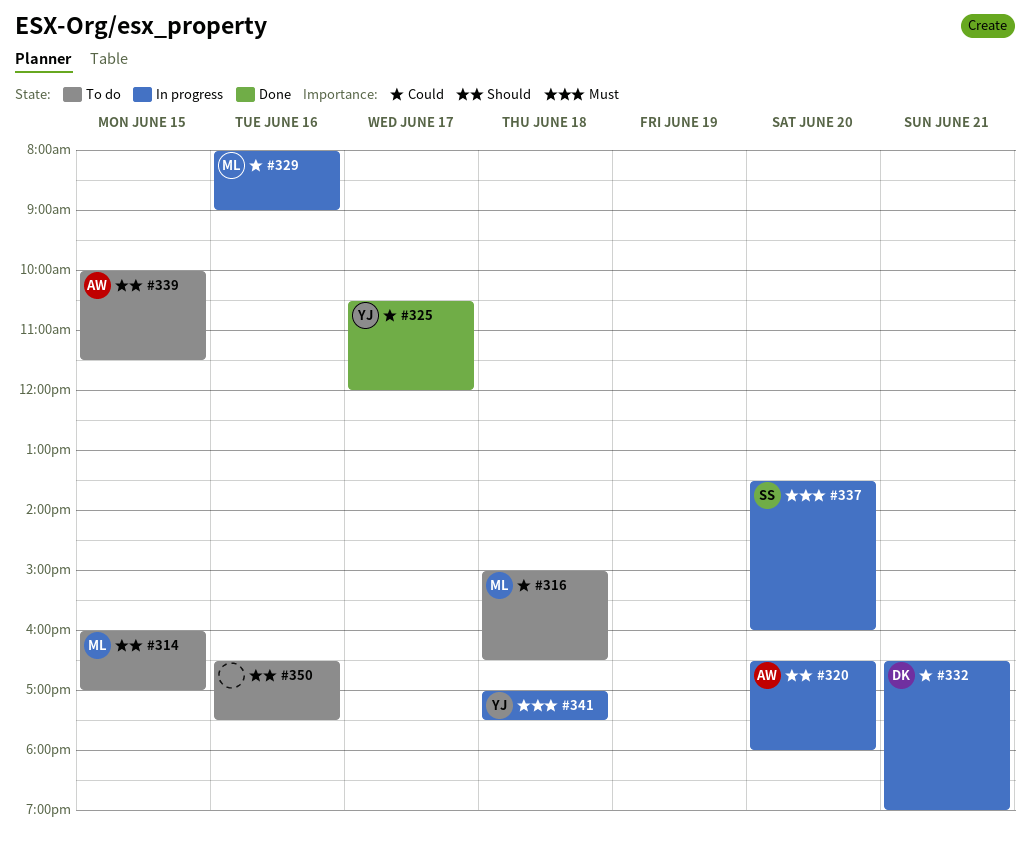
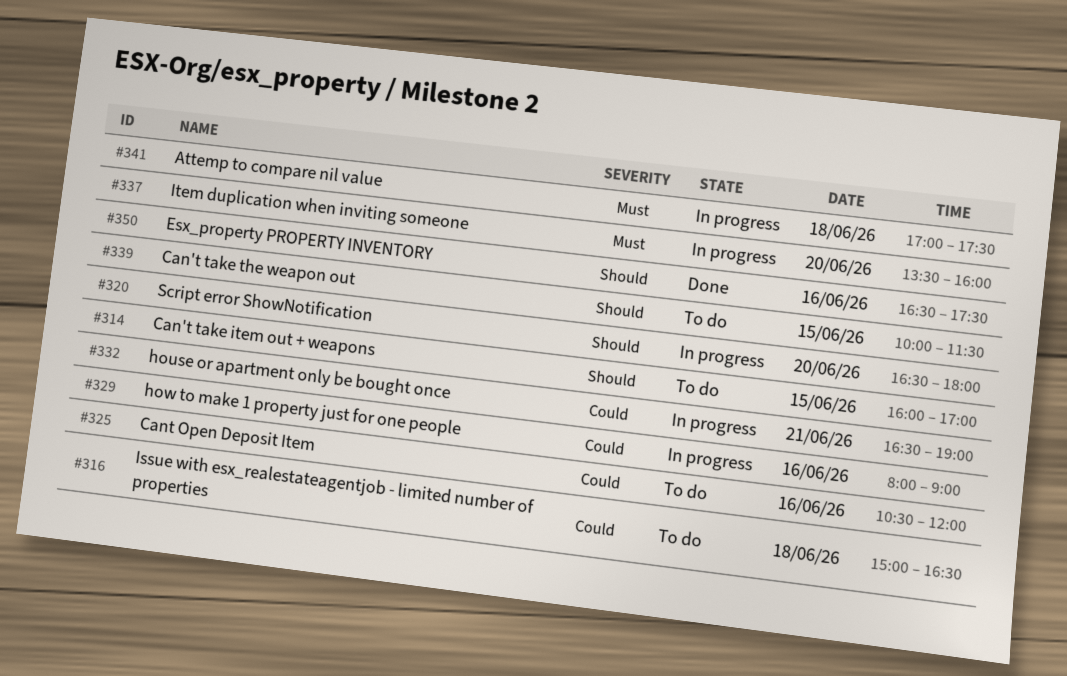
#325, status: Done -> To do
#325, day: Jun 17 -> Jun 16
#350, status: To do -> Done

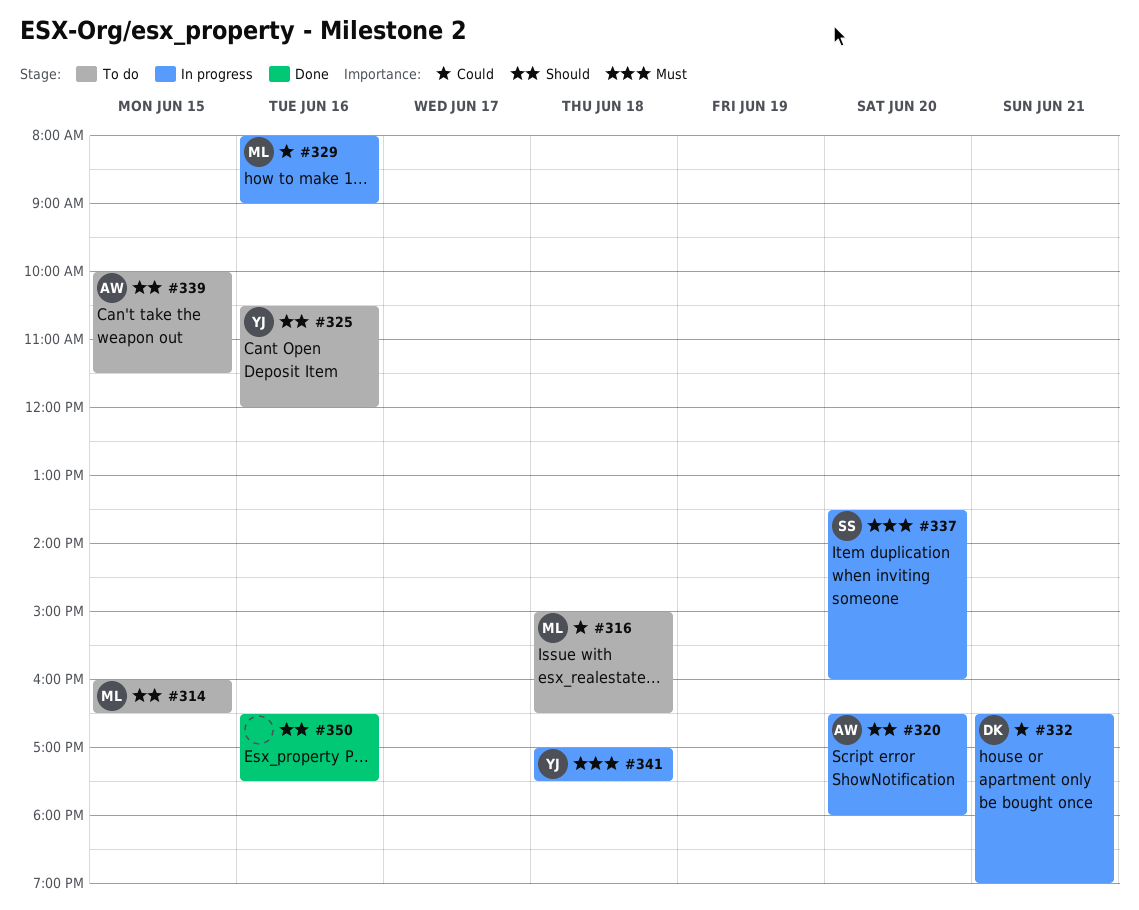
#314, ends: 17:00 -> 16:30
#325, priority: Could -> Should

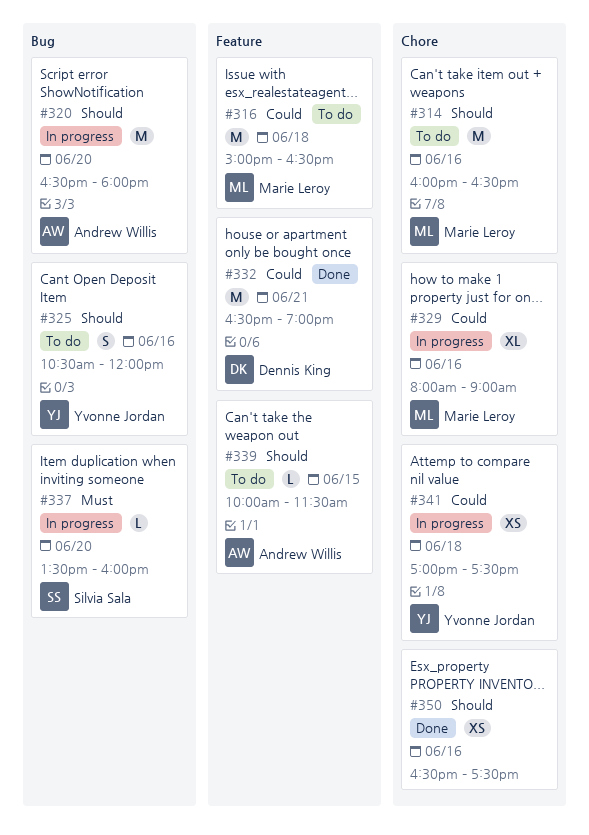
#314, day: Jun 15 -> Jun 16
#332, status: In progress -> Done
#341, priority: Must -> Could

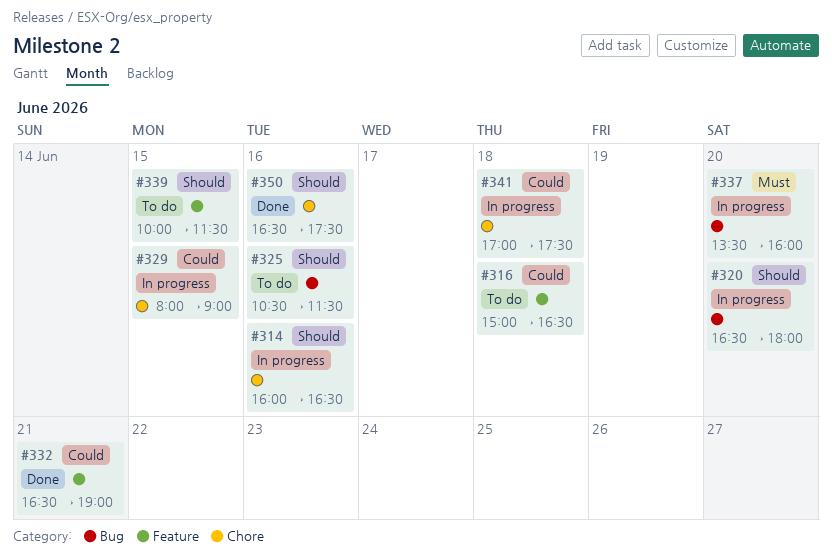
#314, status: To do -> In progress
#325, ends: 12:00 -> 11:30
#329, day: Jun 16 -> Jun 15

